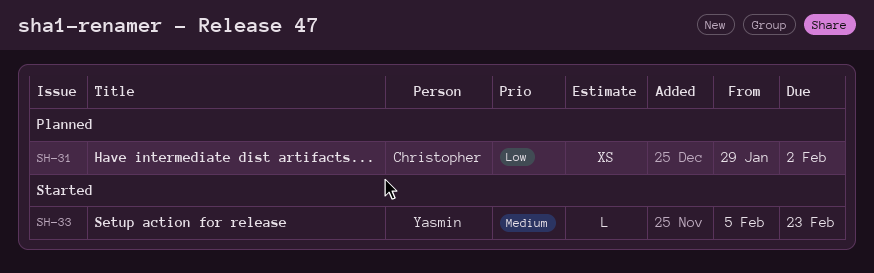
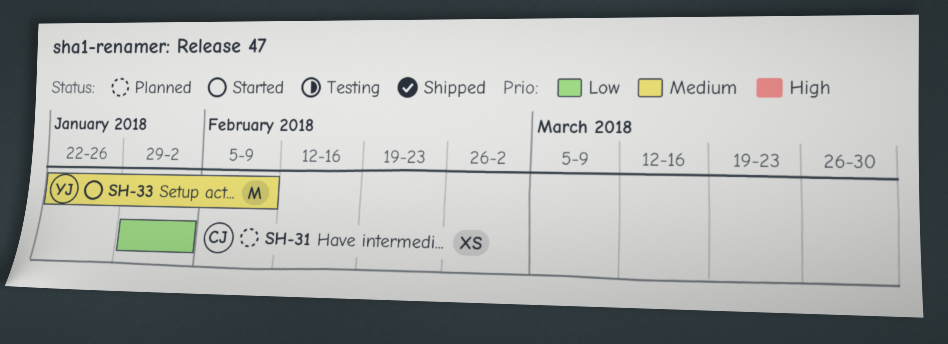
SH-33, estimate: L -> M
SH-33, start: Feb 5 -> Jan 22
SH-33, due: Feb 23 -> Feb 9

